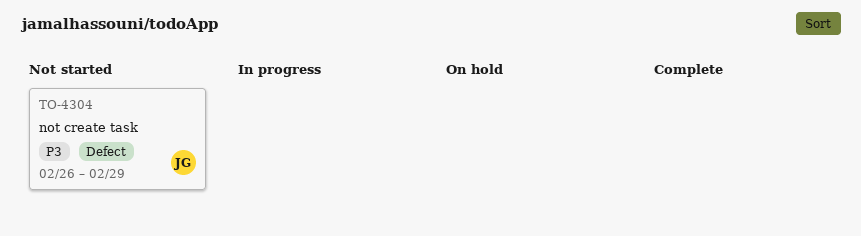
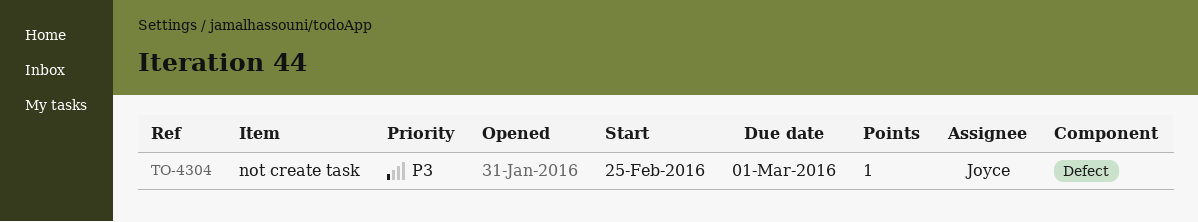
TO-4304, start: Feb 26 -> Feb 25
TO-4304, due: Feb 29 -> Mar 1

